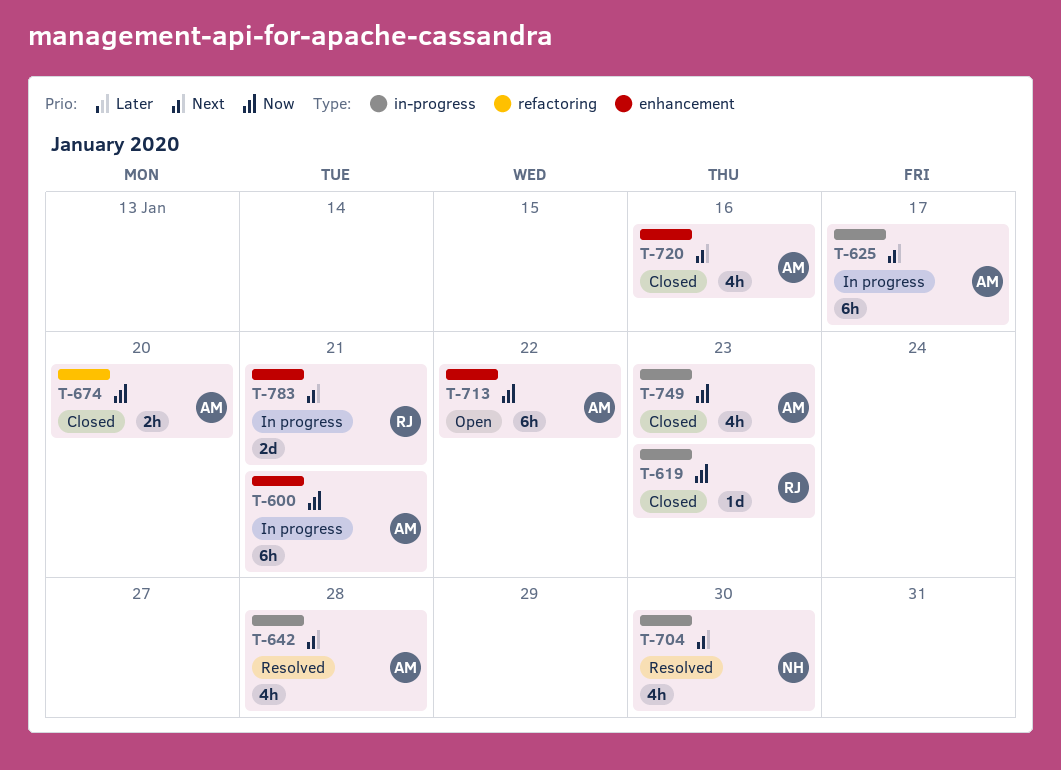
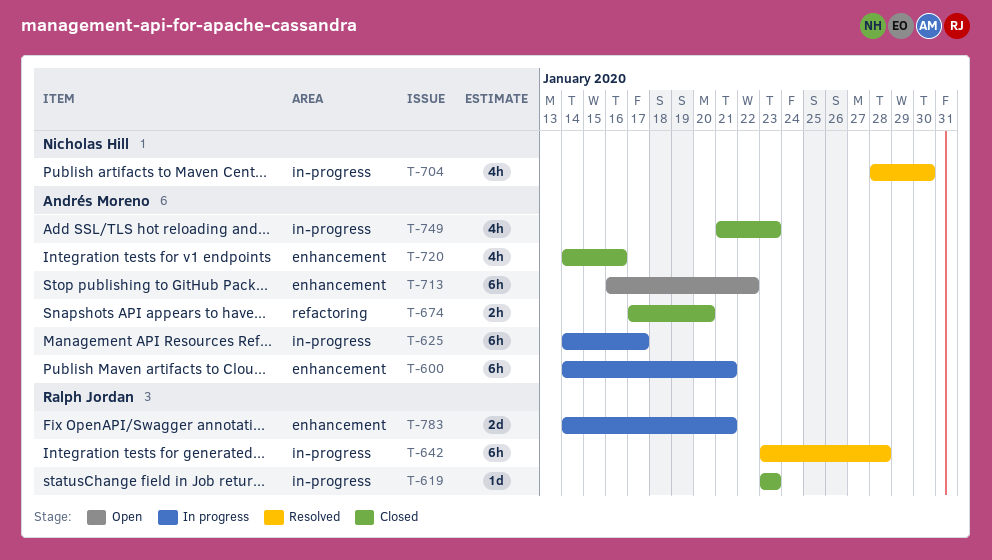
T-642, owner: Andrés Moreno -> Ralph Jordan
T-642, estimate: 4h -> 6h

